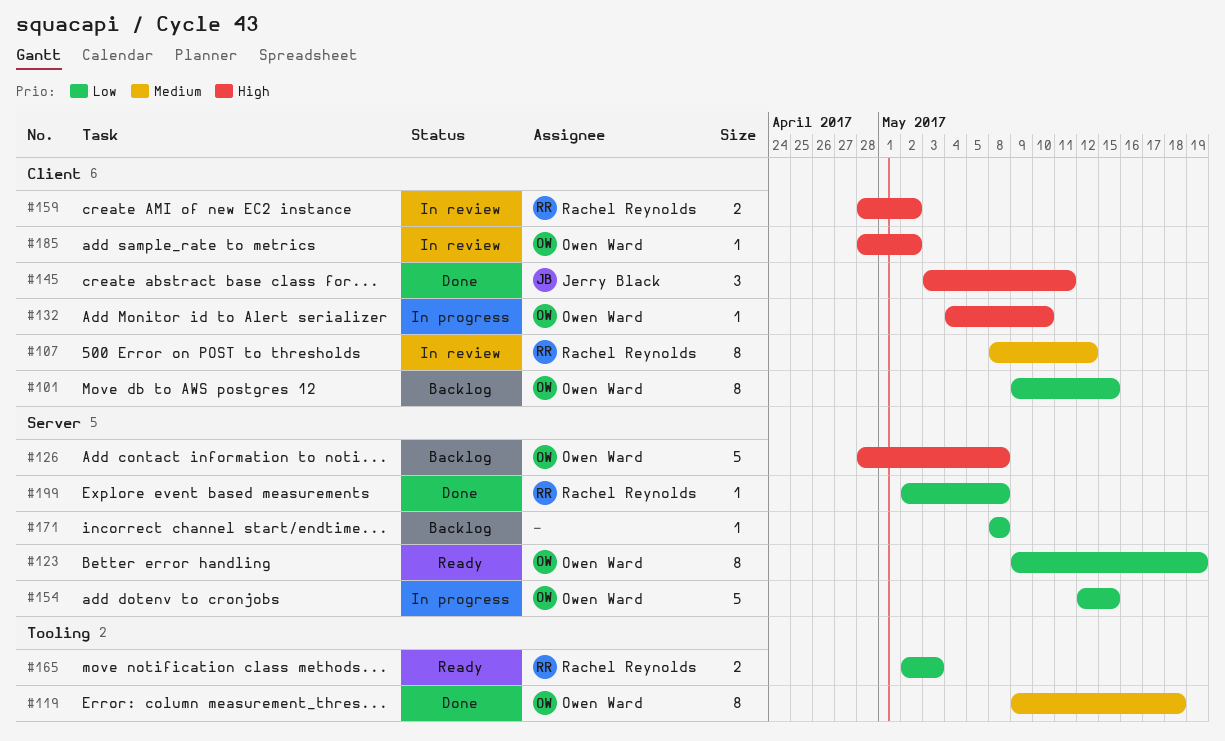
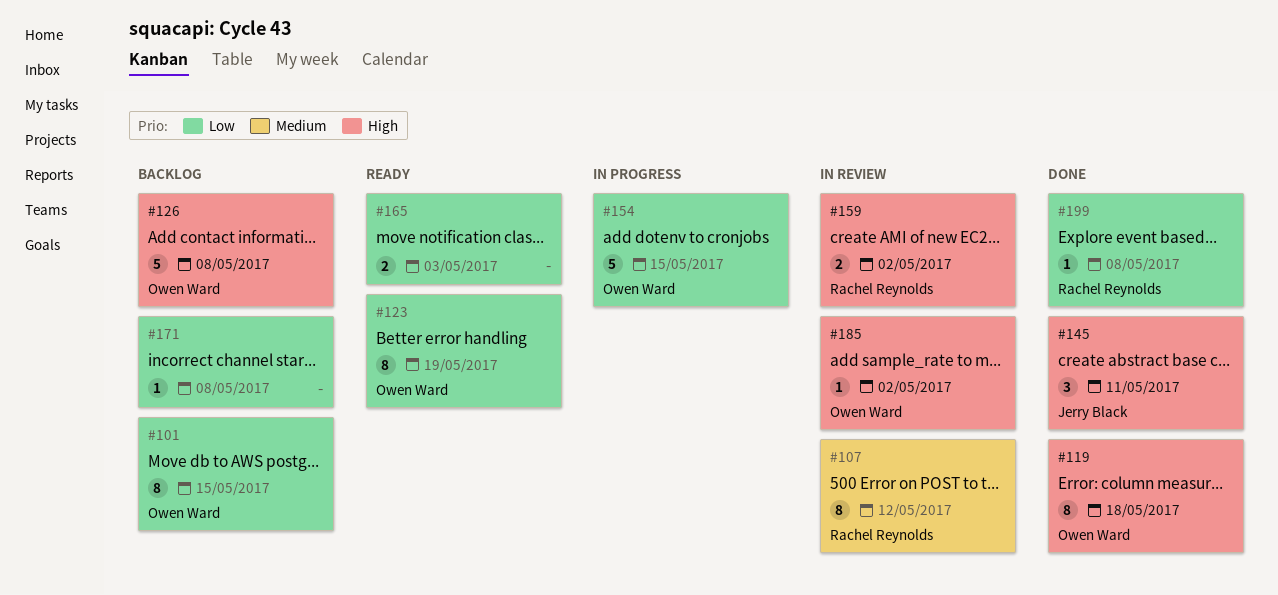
#119, priority: Medium -> High
#132: present -> none
#165, owner: Rachel Reynolds -> none

